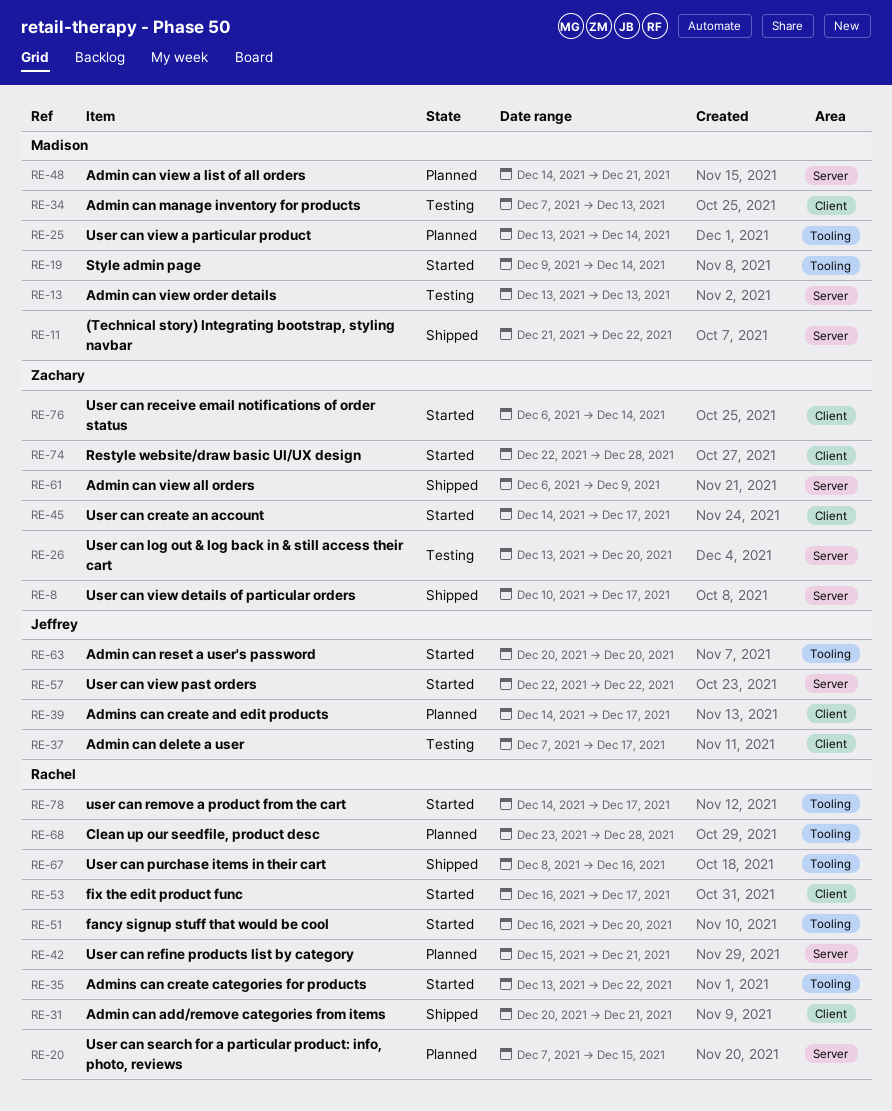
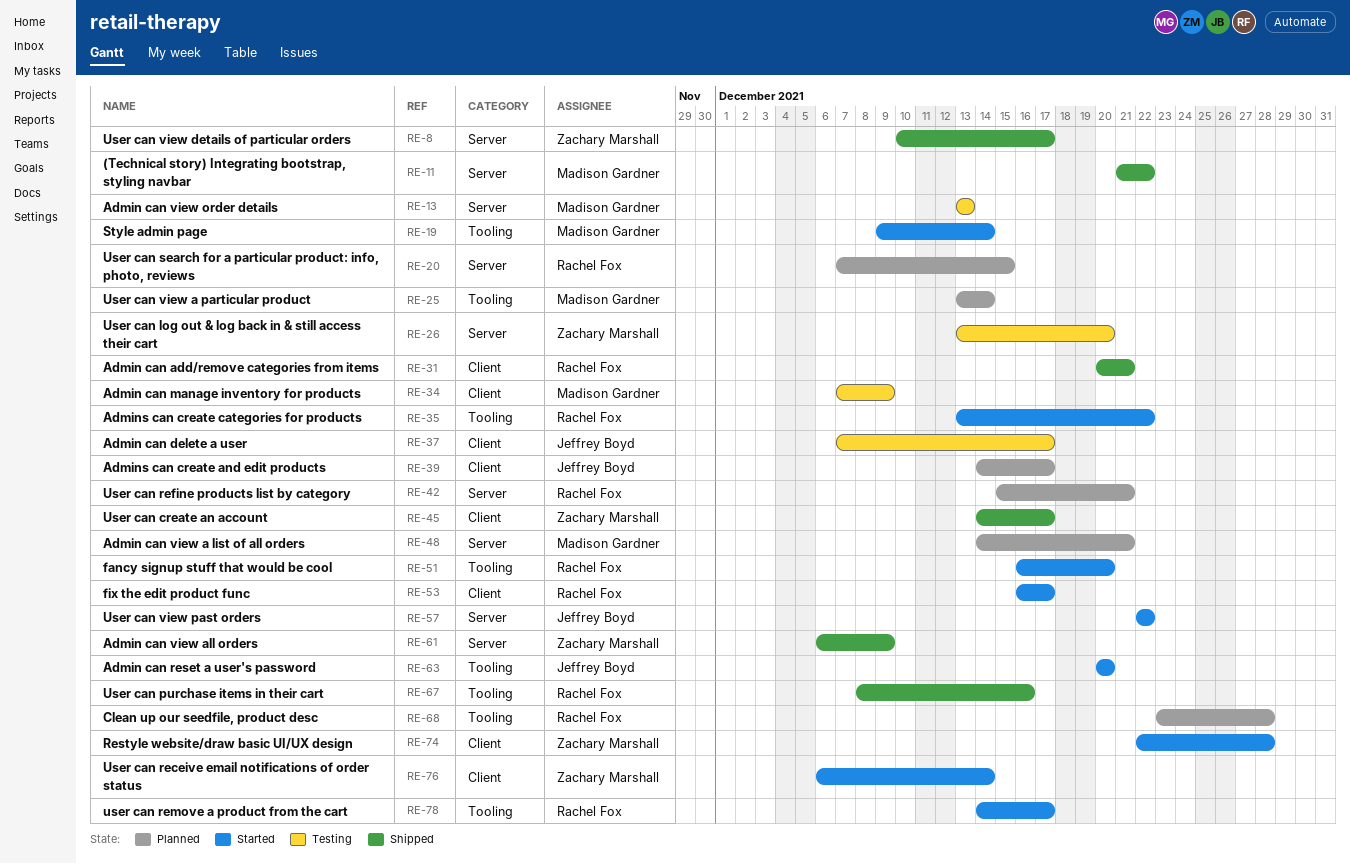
RE-34, due: Dec 13 -> Dec 9
RE-45, status: Started -> Shipped

